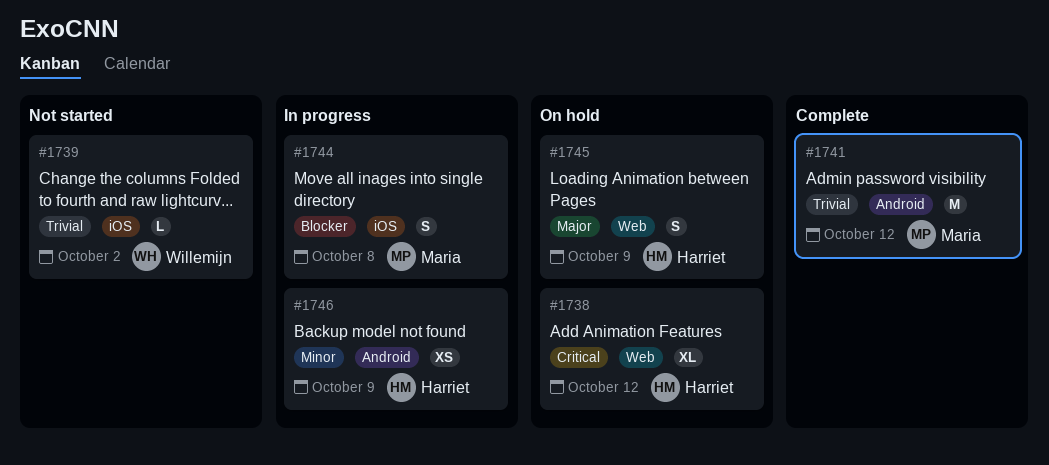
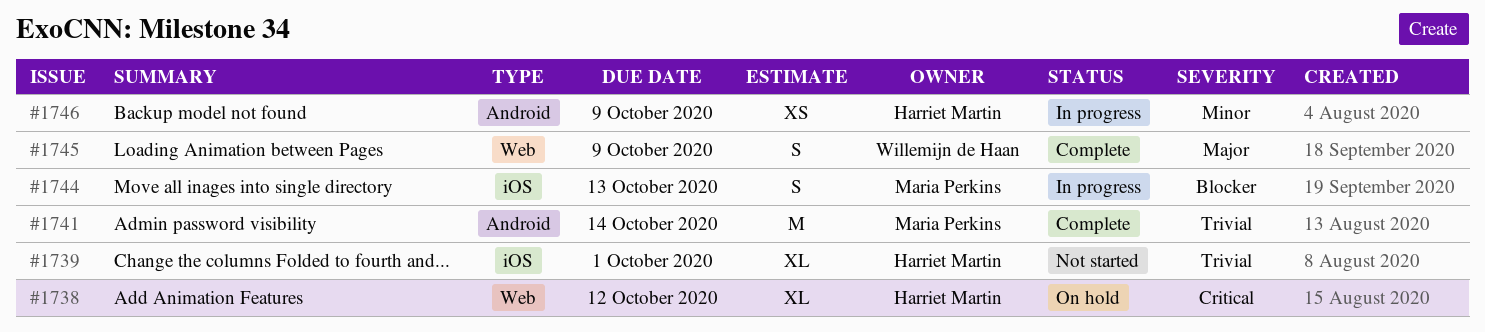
#1739, owner: Willemijn de Haan -> Harriet Martin
#1739, estimate: L -> XL
#1739, due: Oct 2 -> Oct 1
#1741, due: Oct 12 -> Oct 14
#1744, due: Oct 8 -> Oct 13
#1745, status: On hold -> Complete
#1745, owner: Harriet Martin -> Willemijn de Haan

